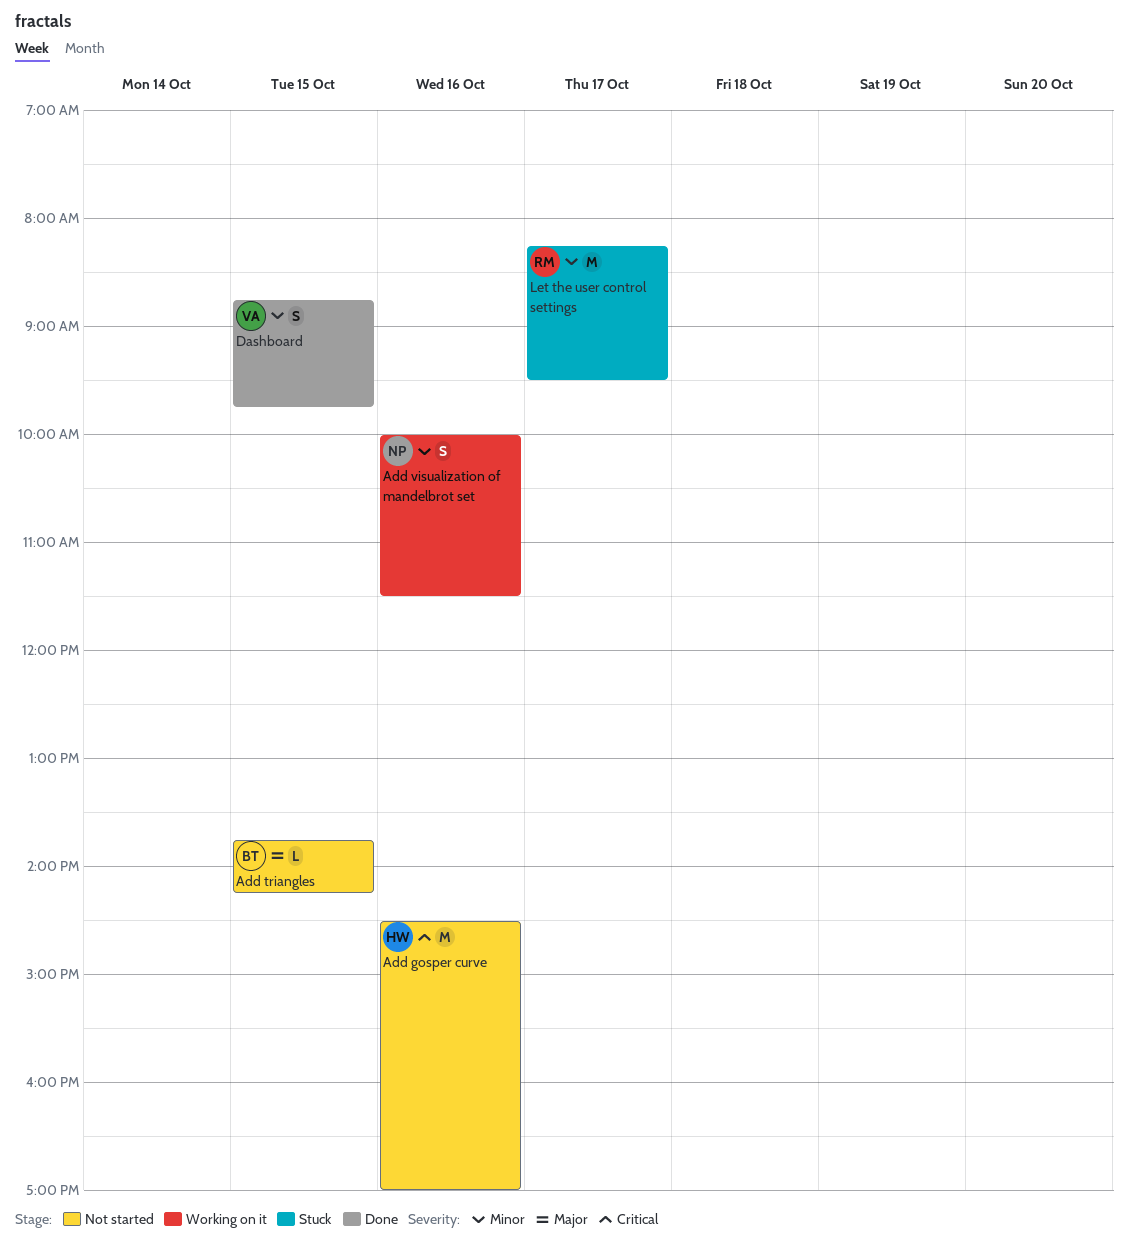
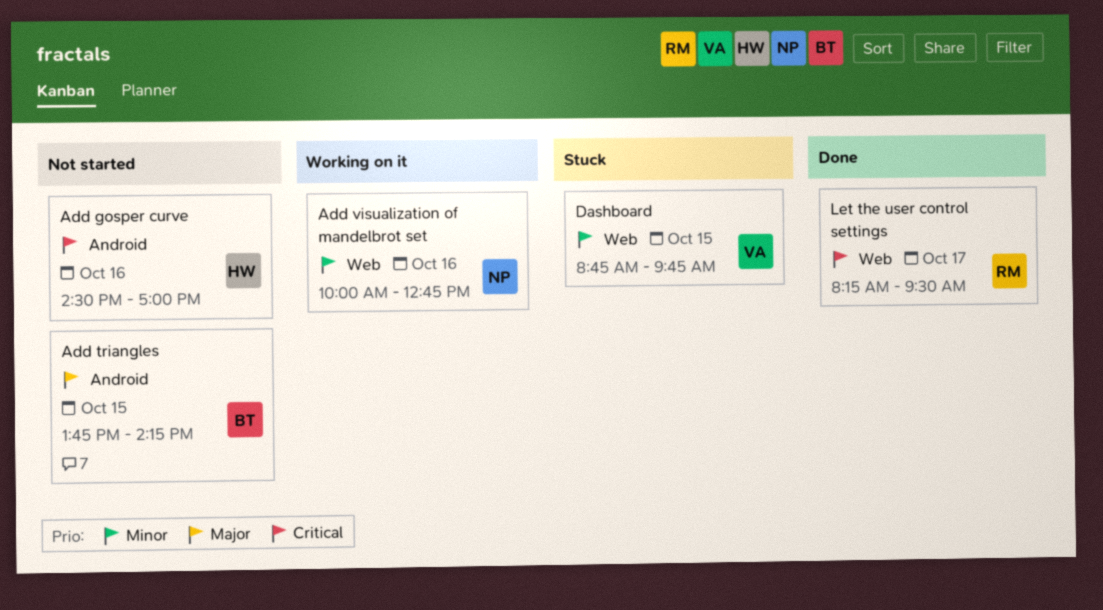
Add visualization of mandelbrot set, ends: 11:30 -> 12:45
Dashboard, status: Done -> Stuck
Let the user control settings, status: Stuck -> Done
Let the user control settings, priority: Minor -> Critical

